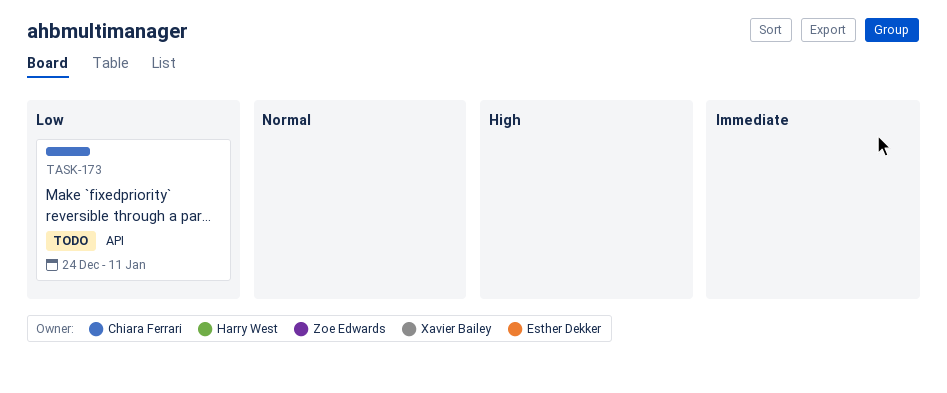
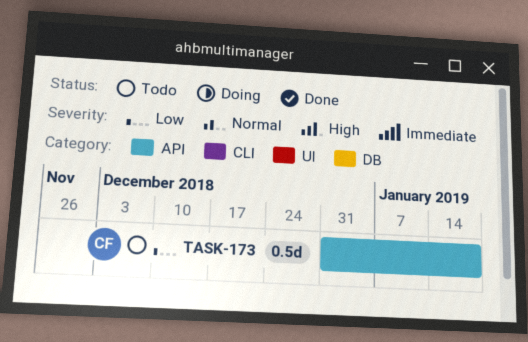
TASK-173, start: Dec 24 -> Dec 31
TASK-173, due: Jan 11 -> Jan 18

